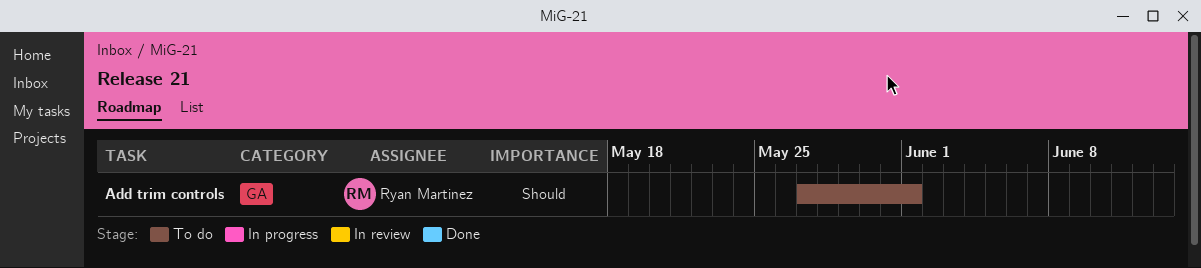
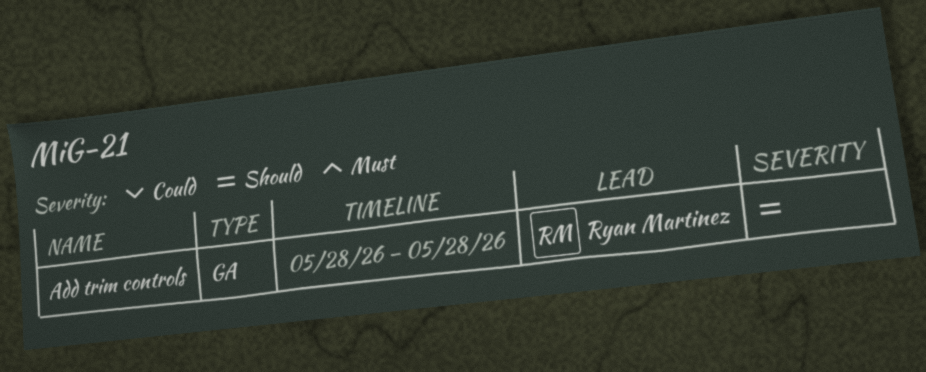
Add trim controls, start: May 27 -> May 28
Add trim controls, due: Jun 1 -> May 28

